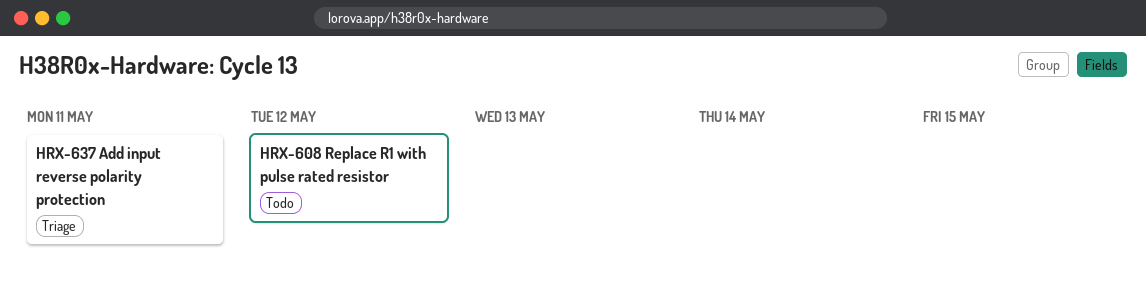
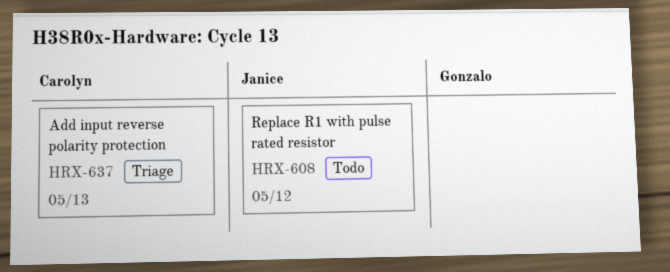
HRX-637, due: May 11 -> May 13

